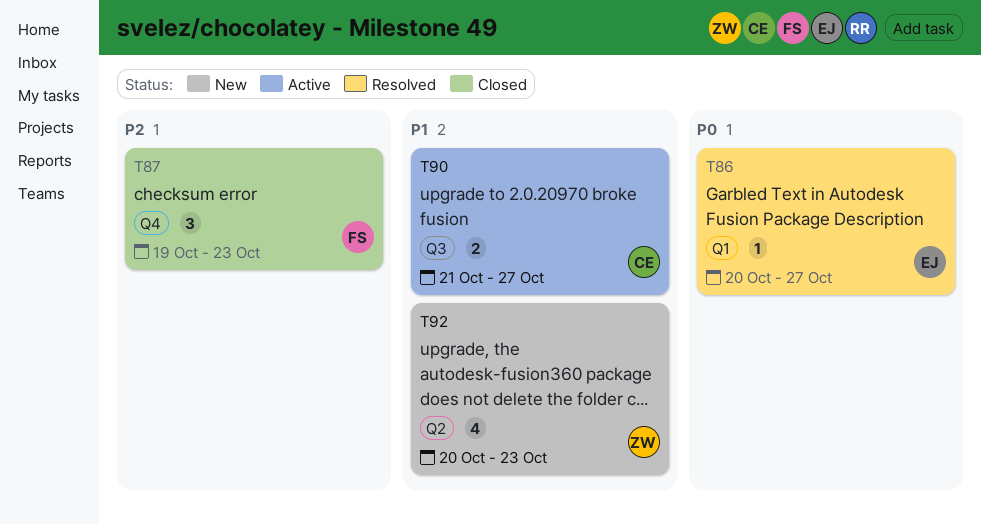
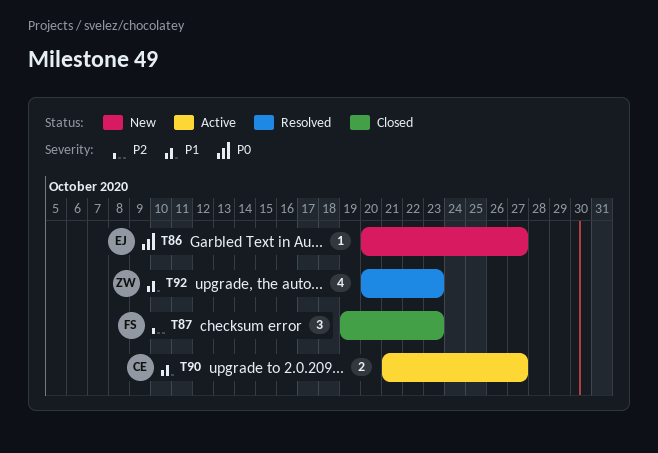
T86, status: Resolved -> New
T92, status: New -> Resolved

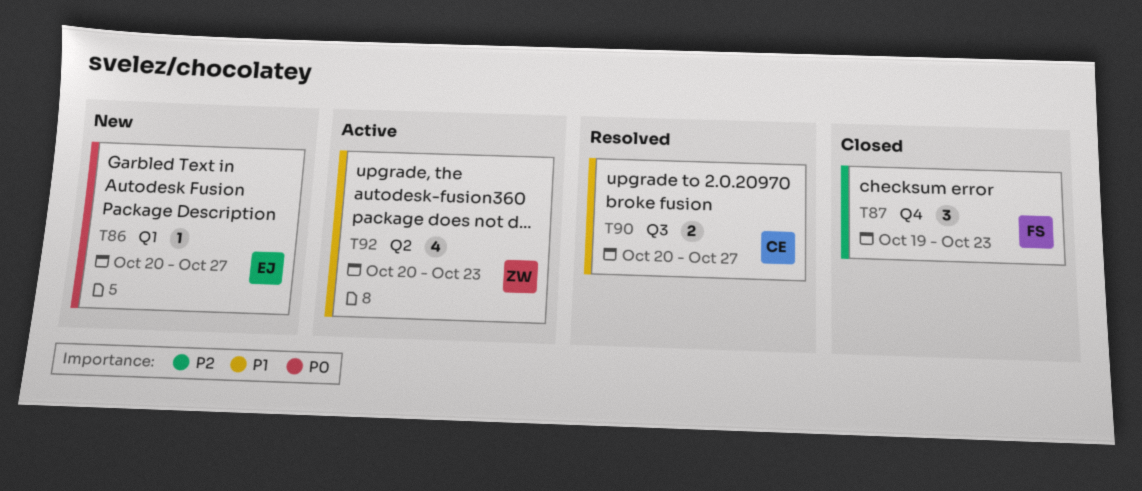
T90, status: Active -> Resolved
T90, start: Oct 21 -> Oct 20
T92, status: Resolved -> Active

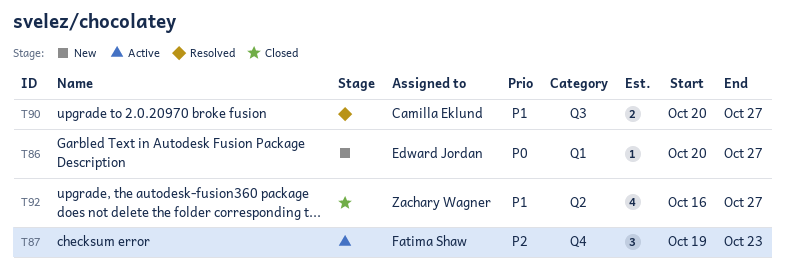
T87, status: Closed -> Active
T92, status: Active -> Closed
T92, start: Oct 20 -> Oct 16
T92, due: Oct 23 -> Oct 27

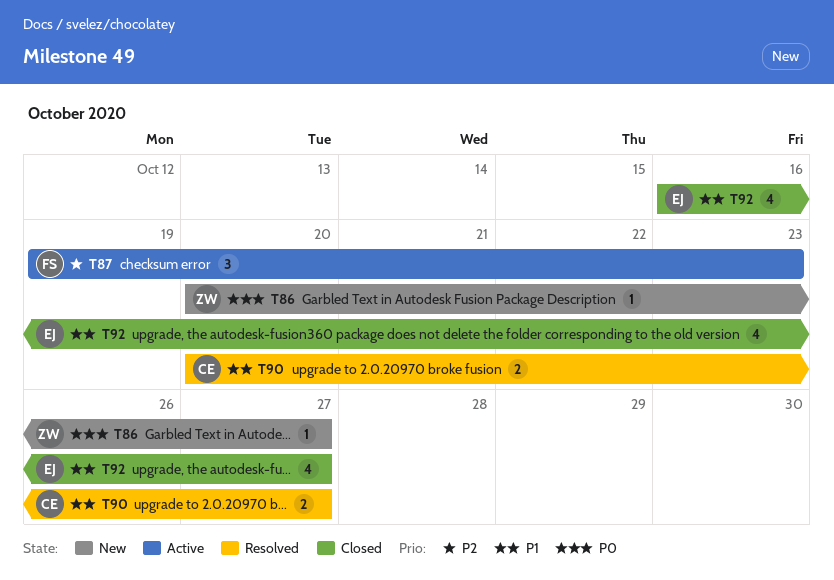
T86, owner: Edward Jordan -> Zachary Wagner
T92, owner: Zachary Wagner -> Edward Jordan

